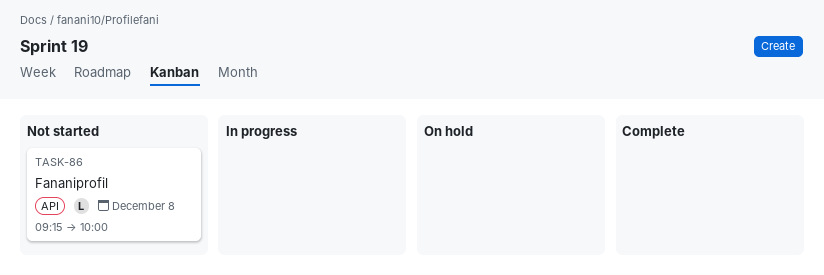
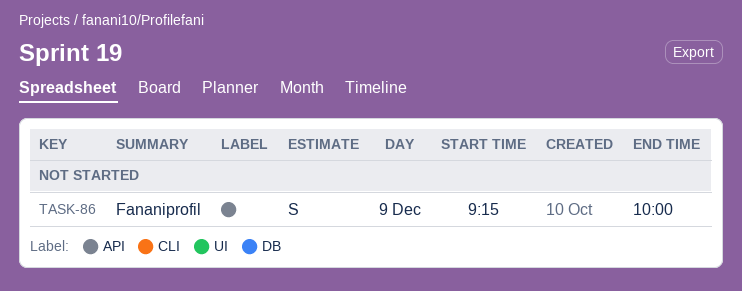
TASK-86, estimate: L -> S
TASK-86, day: Dec 8 -> Dec 9

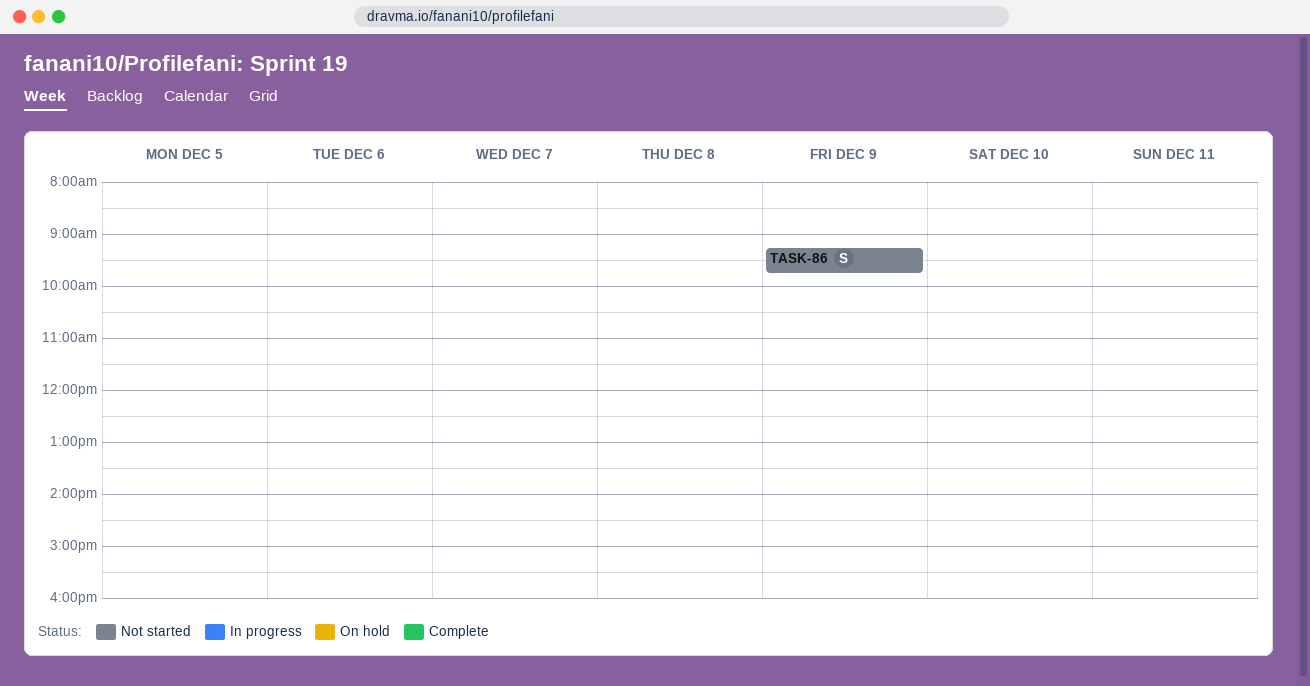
TASK-86, ends: 10:00 -> 09:45

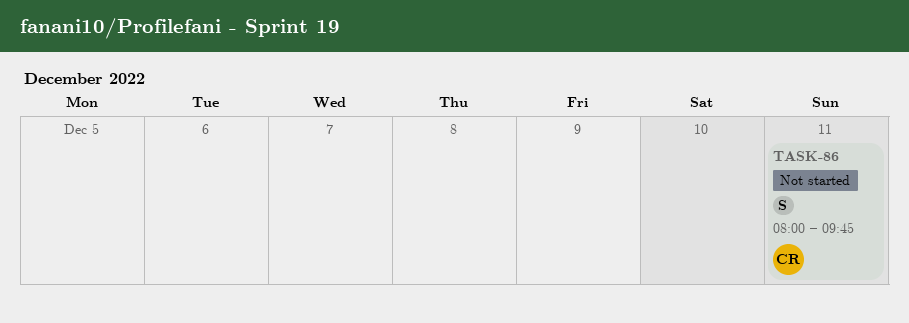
TASK-86, day: Dec 9 -> Dec 11
TASK-86, begins: 09:15 -> 08:00

